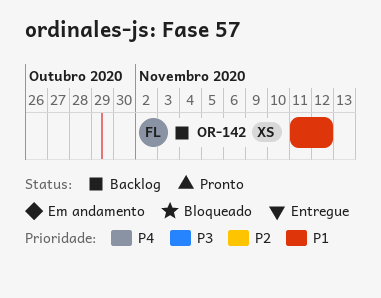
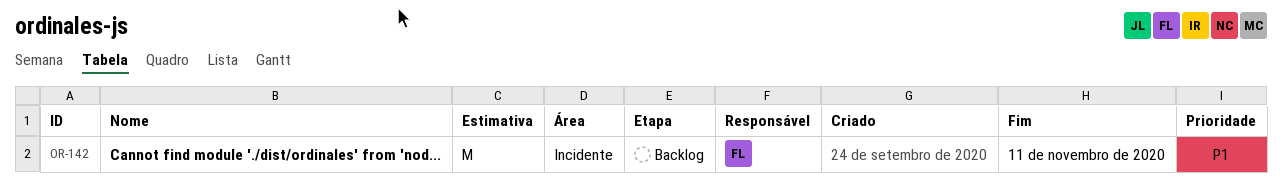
OR-142, estimate: XS -> M
OR-142, due: Nov 12 -> Nov 11

